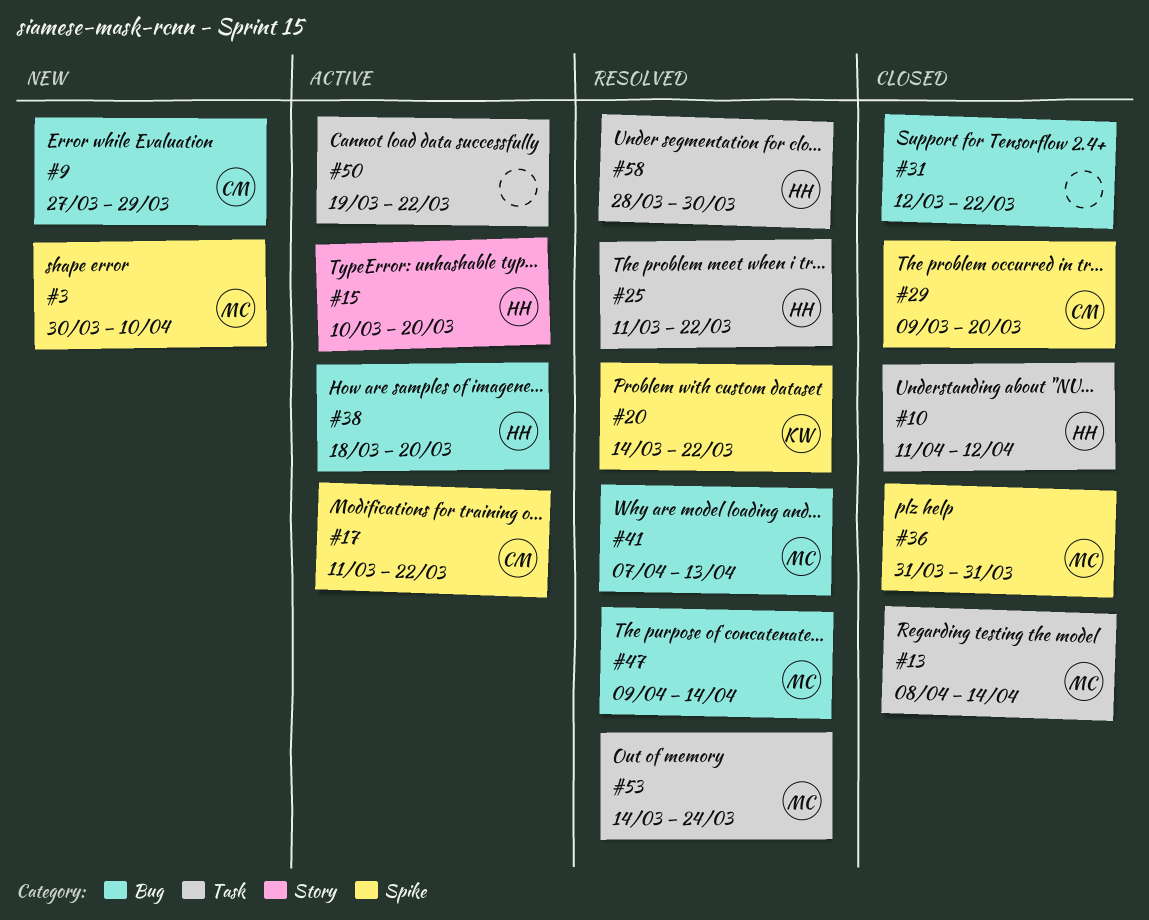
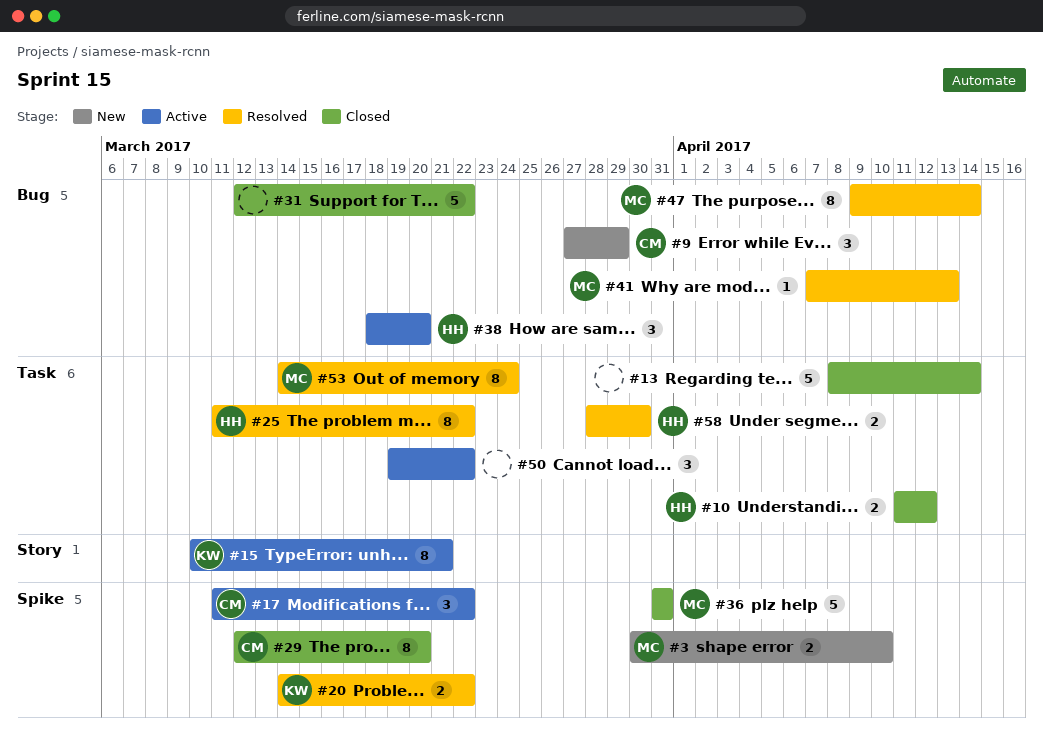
#13, owner: MC -> none
#15, owner: HH -> KW
#15, due: Mar 20 -> Mar 21
#29, start: Mar 9 -> Mar 12

